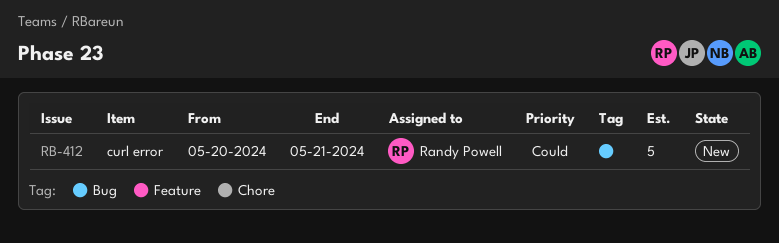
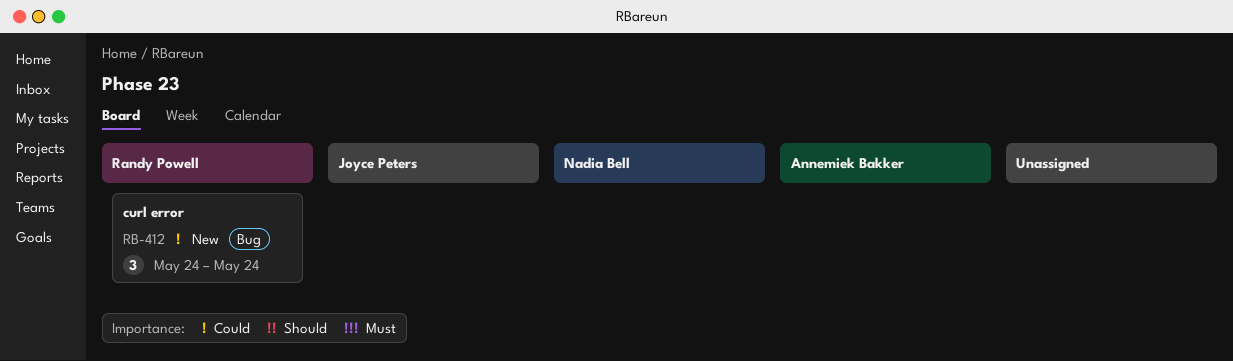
RB-412, estimate: 5 -> 3
RB-412, start: May 20 -> May 24
RB-412, due: May 21 -> May 24

